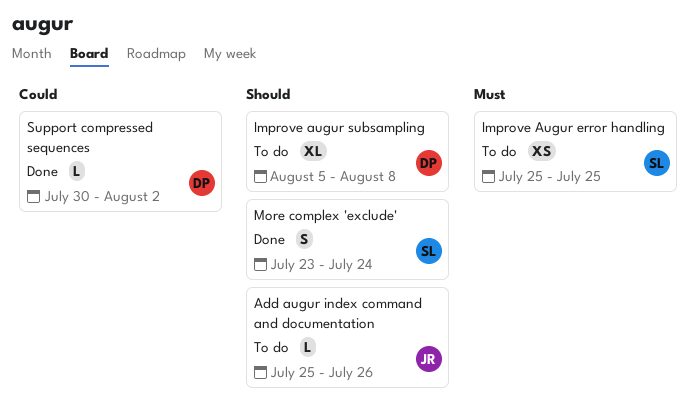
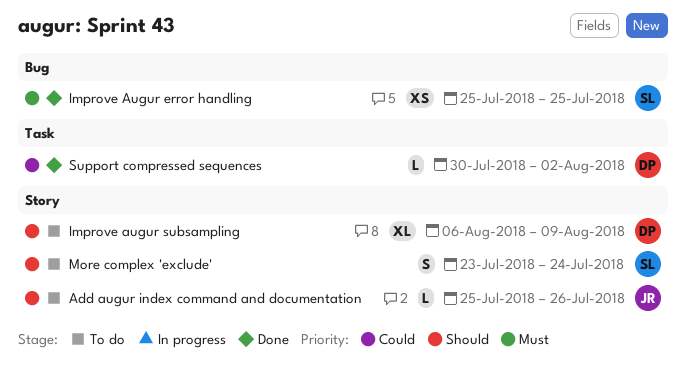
Improve Augur error handling, status: To do -> Done
Improve augur subsampling, start: Aug 5 -> Aug 6
Improve augur subsampling, due: Aug 8 -> Aug 9
More complex 'exclude', status: Done -> To do

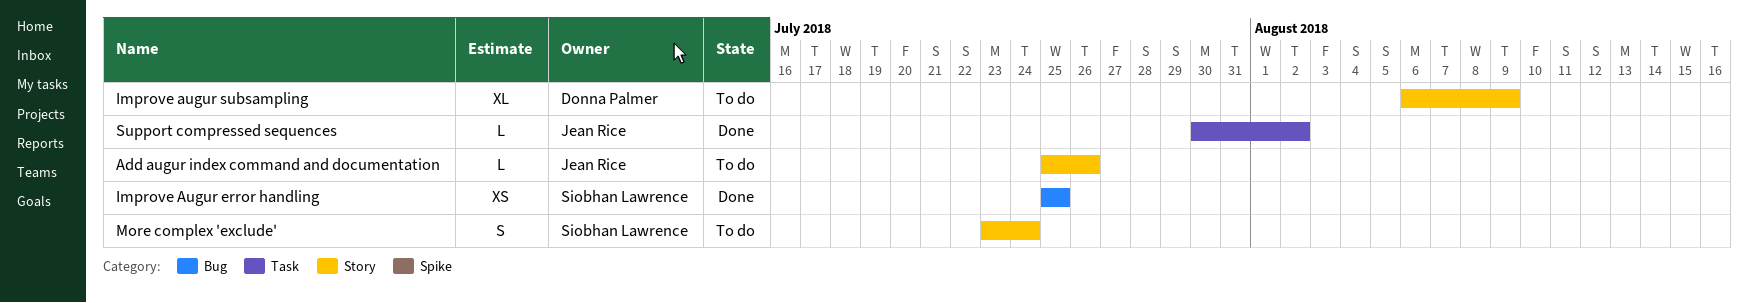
Support compressed sequences, owner: Donna Palmer -> Jean Rice

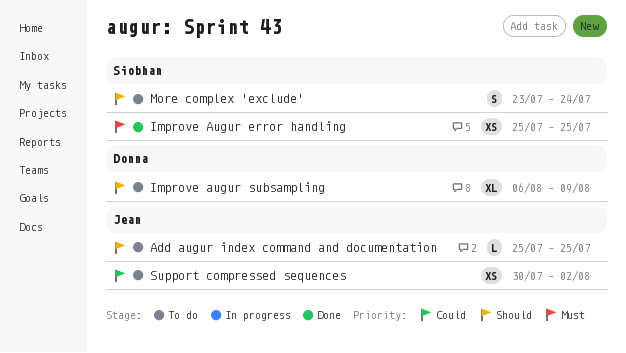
Add augur index command and documentation, due: Jul 26 -> Jul 25
Support compressed sequences, status: Done -> To do
Support compressed sequences, estimate: L -> XS

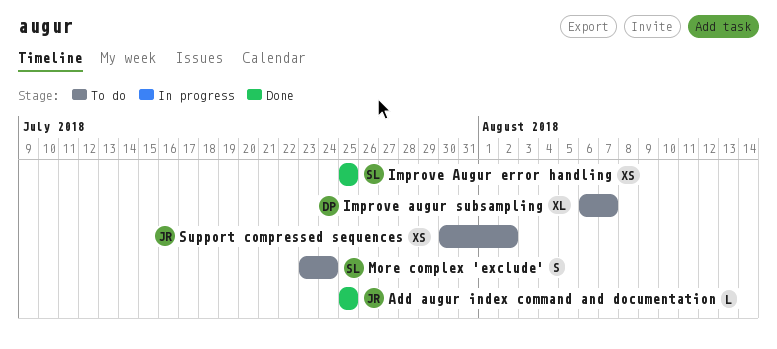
Add augur index command and documentation, status: To do -> Done
Improve augur subsampling, due: Aug 9 -> Aug 7

